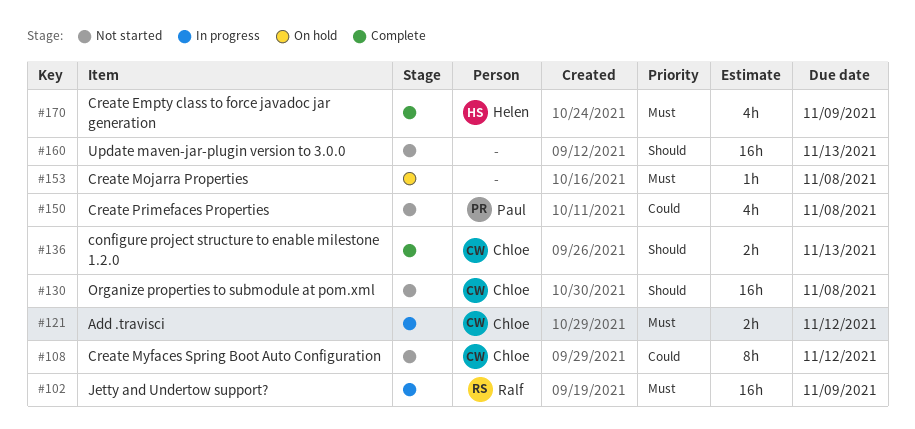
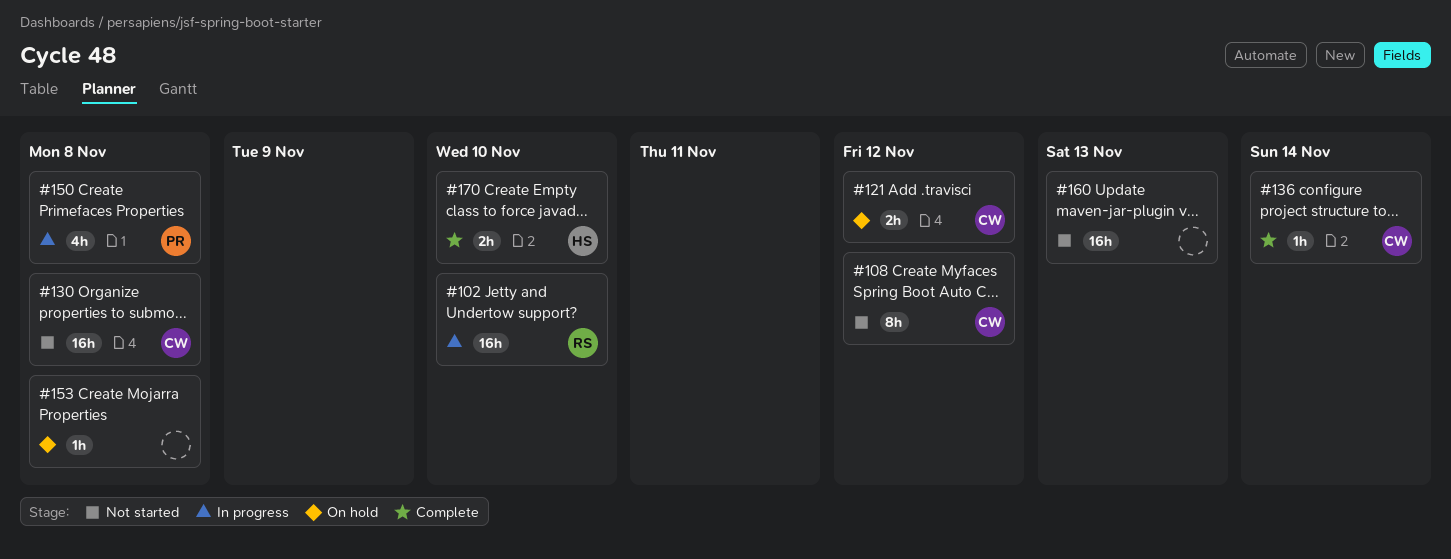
#102, due: Nov 9 -> Nov 10
#121, status: In progress -> On hold
#136, estimate: 2h -> 1h
#136, due: Nov 13 -> Nov 14
#150, status: Not started -> In progress
#170, estimate: 4h -> 2h
#170, due: Nov 9 -> Nov 10

